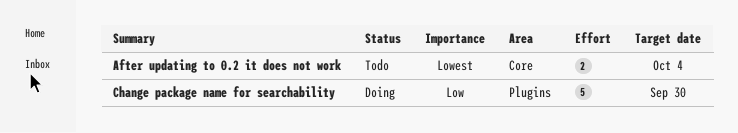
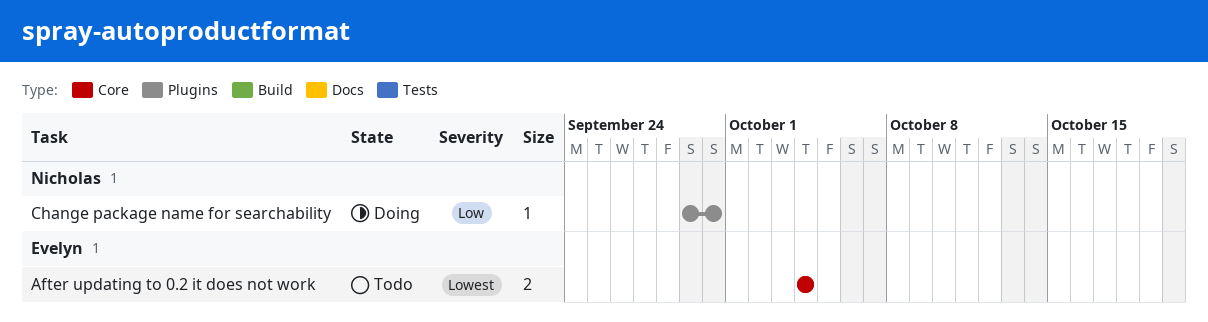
Change package name for searchability, estimate: 5 -> 1

